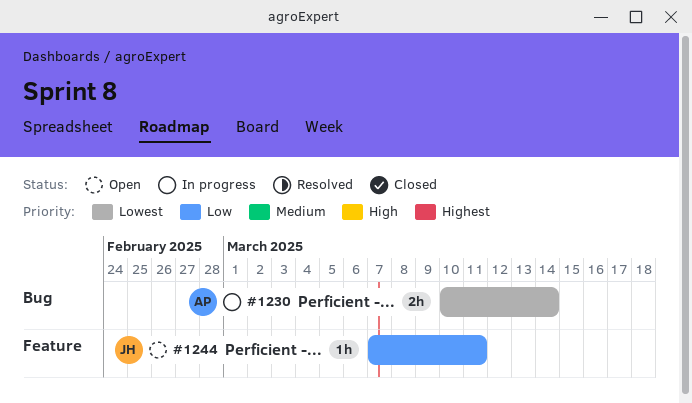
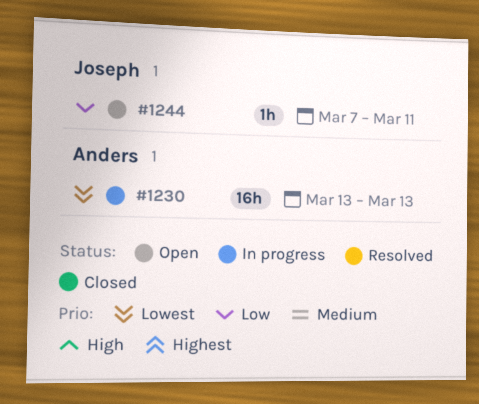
#1230, estimate: 2h -> 16h
#1230, start: Mar 10 -> Mar 13
#1230, due: Mar 14 -> Mar 13

